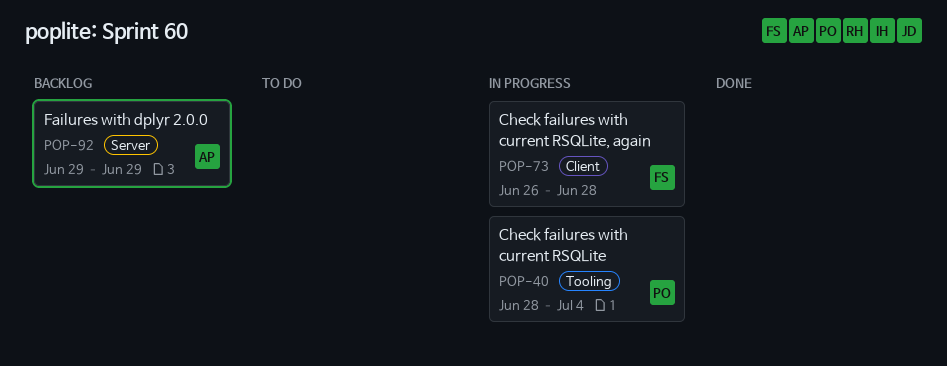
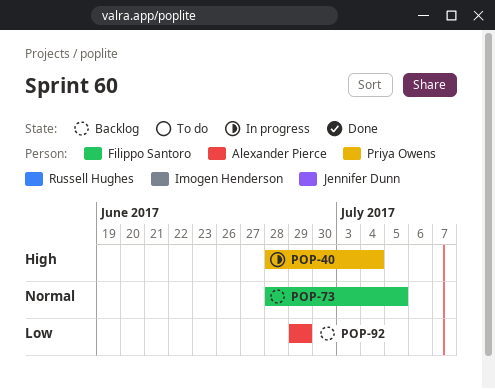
POP-73, status: In progress -> Backlog
POP-73, start: Jun 26 -> Jun 28
POP-73, due: Jun 28 -> Jul 5

